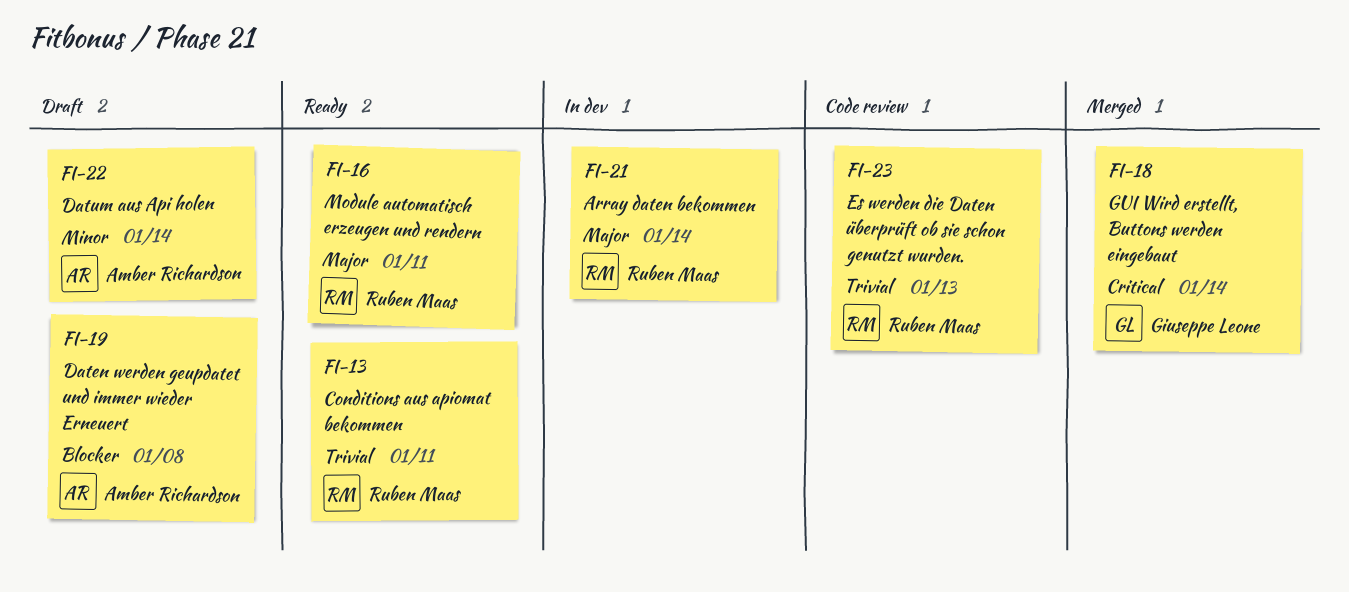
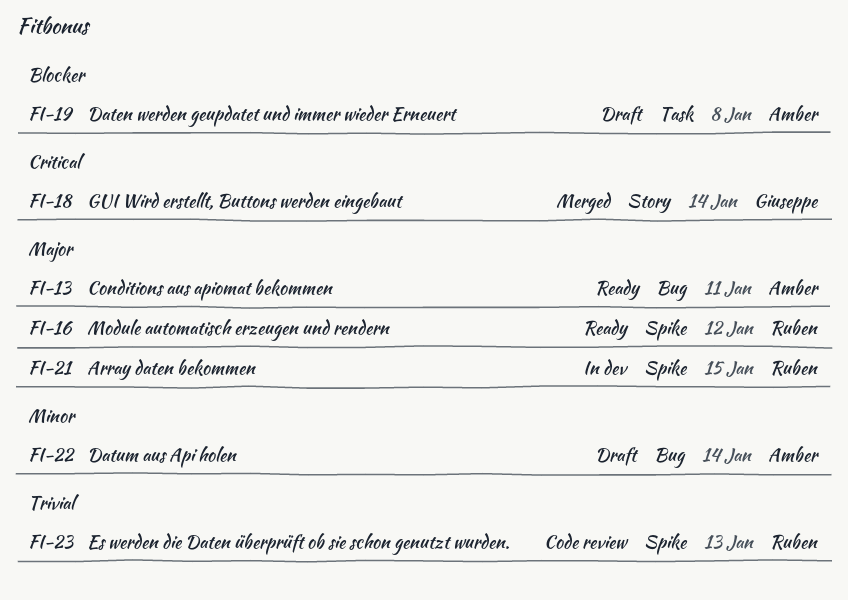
FI-13, owner: Ruben Maas -> Amber Richardson
FI-13, priority: Trivial -> Major
FI-16, due: Jan 11 -> Jan 12
FI-21, due: Jan 14 -> Jan 15

